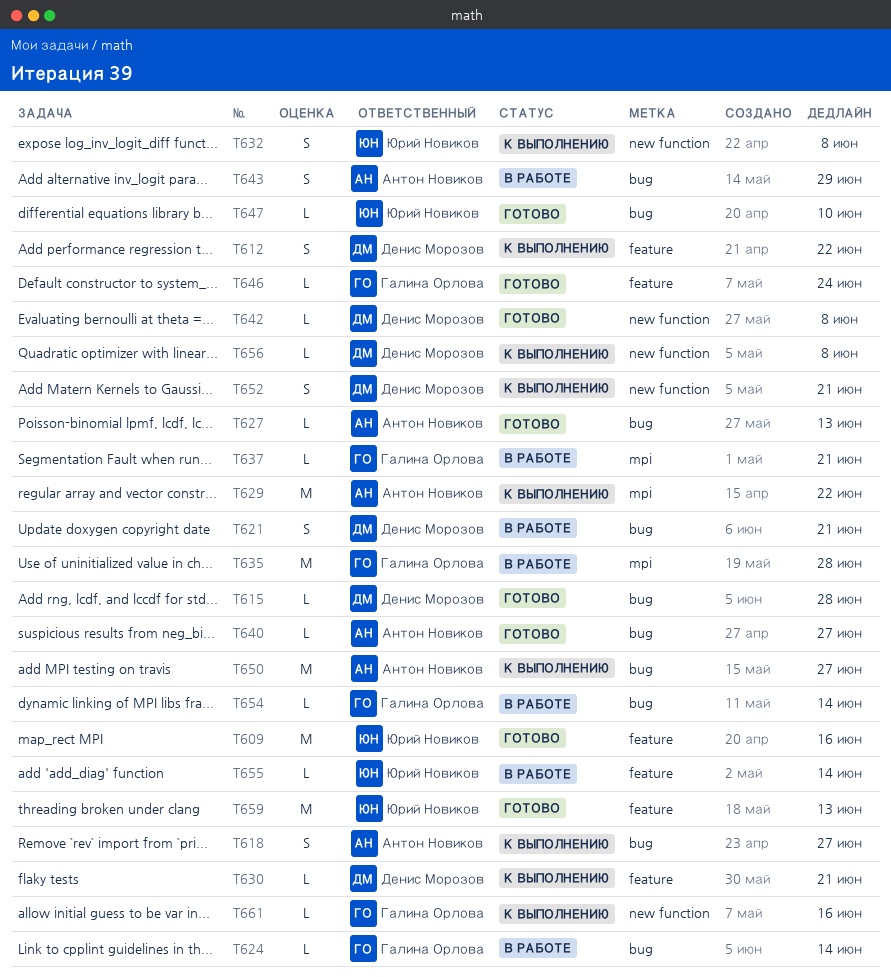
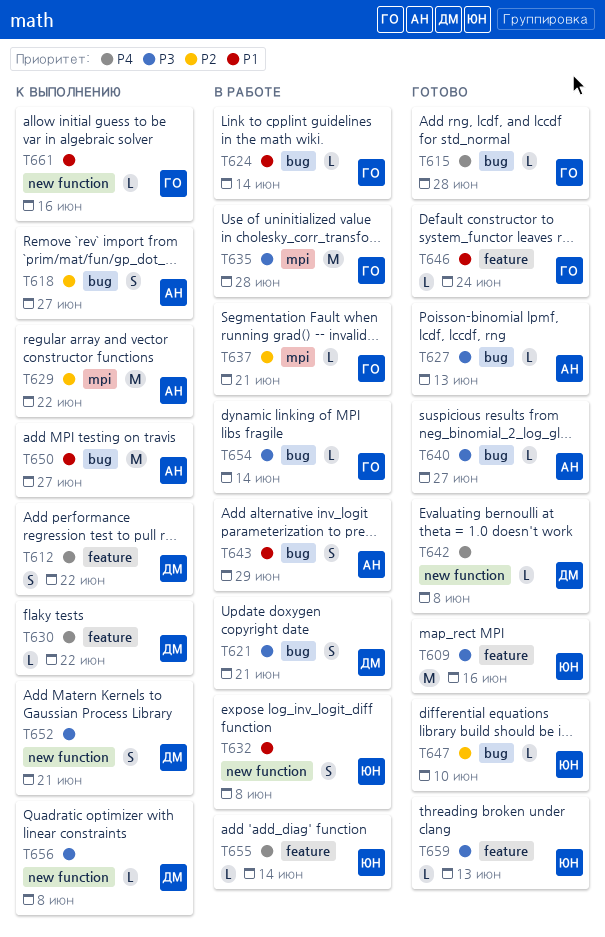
T615, owner: Денис Морозов -> Галина Орлова
T630, due: Jun 21 -> Jun 22
T632, status: К выполнению -> В работе
T659, estimate: M -> L

